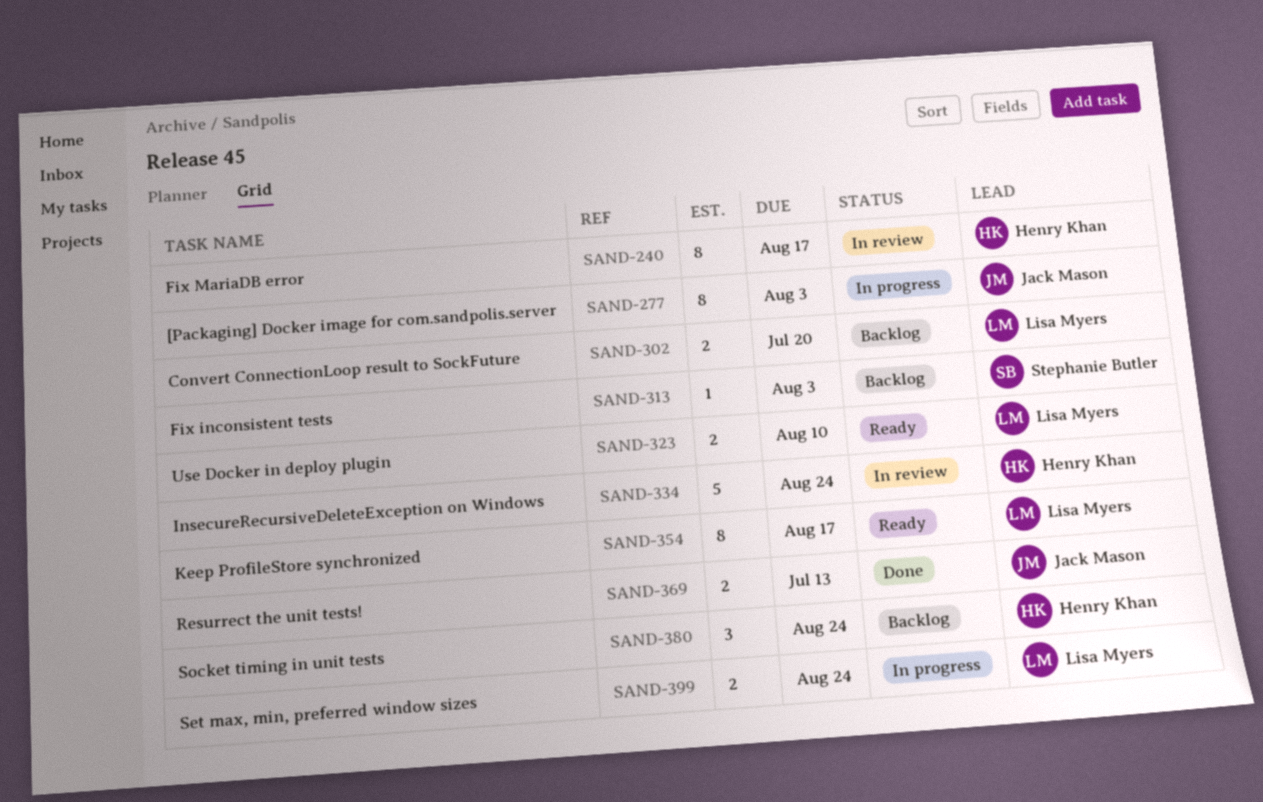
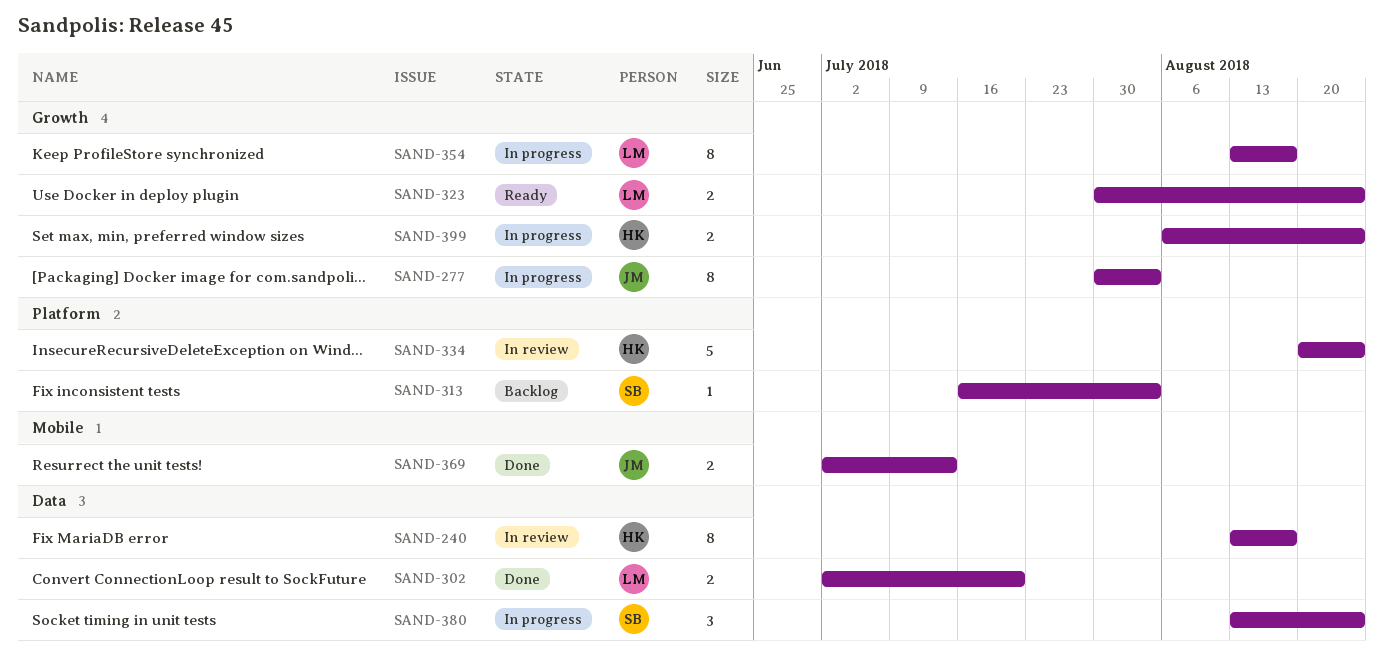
SAND-302, status: Backlog -> Done
SAND-323, due: Aug 10 -> Aug 24
SAND-354, status: Ready -> In progress
SAND-380, status: Backlog -> In progress
SAND-380, owner: Henry Khan -> Stephanie Butler
SAND-399, owner: Lisa Myers -> Henry Khan

